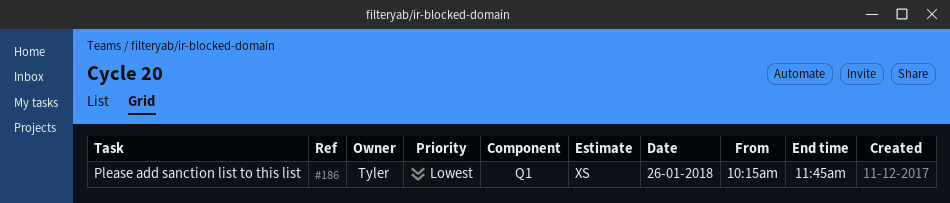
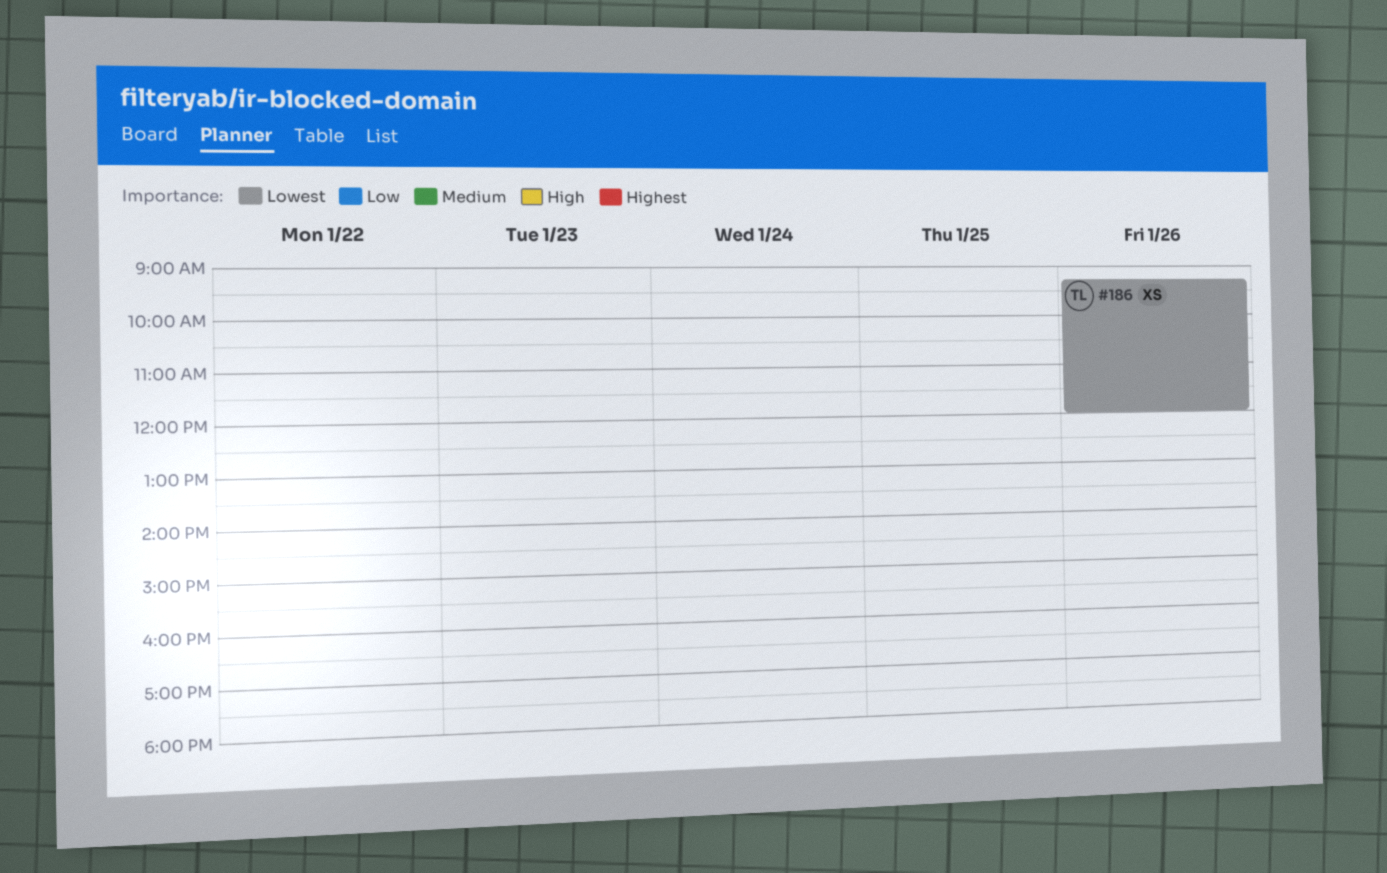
#186, begins: 10:15 -> 09:15
#186, ends: 11:45 -> 12:00

